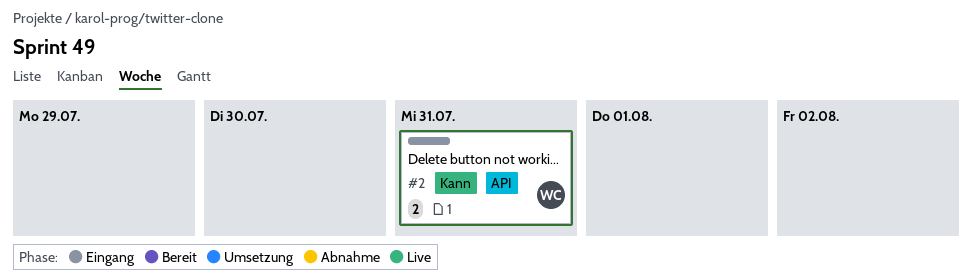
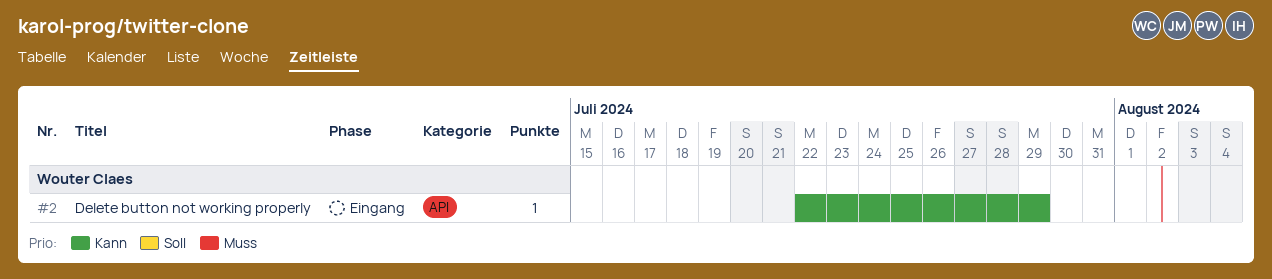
#2, estimate: 2 -> 1
#2, due: Jul 31 -> Jul 29

